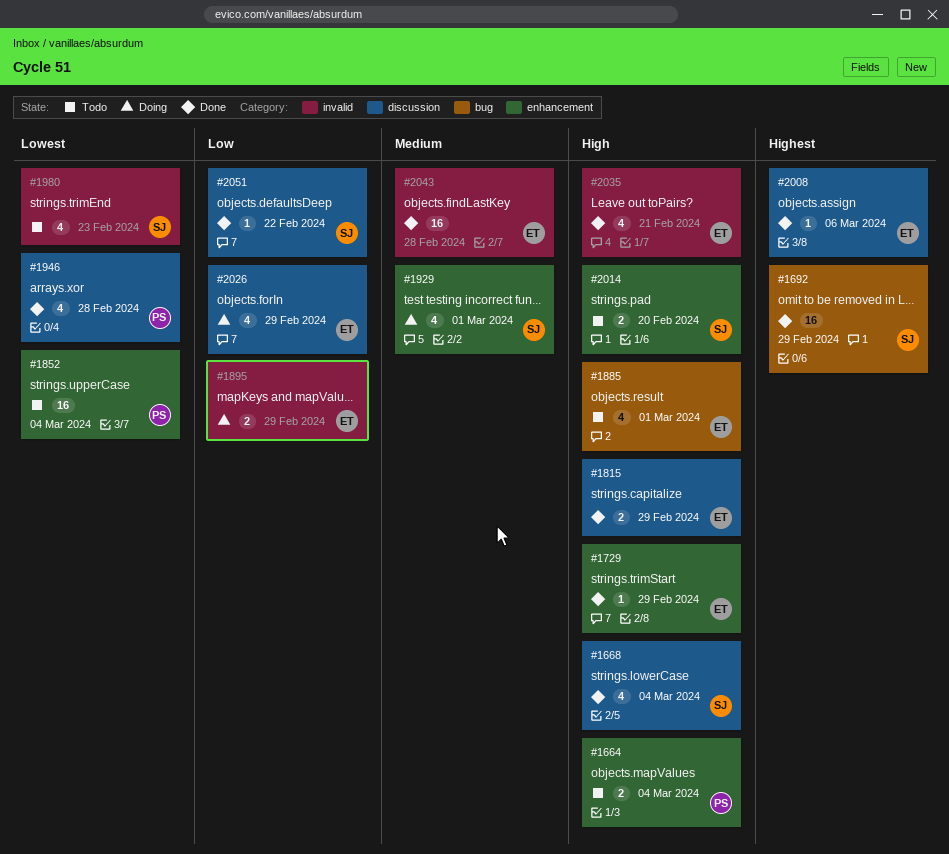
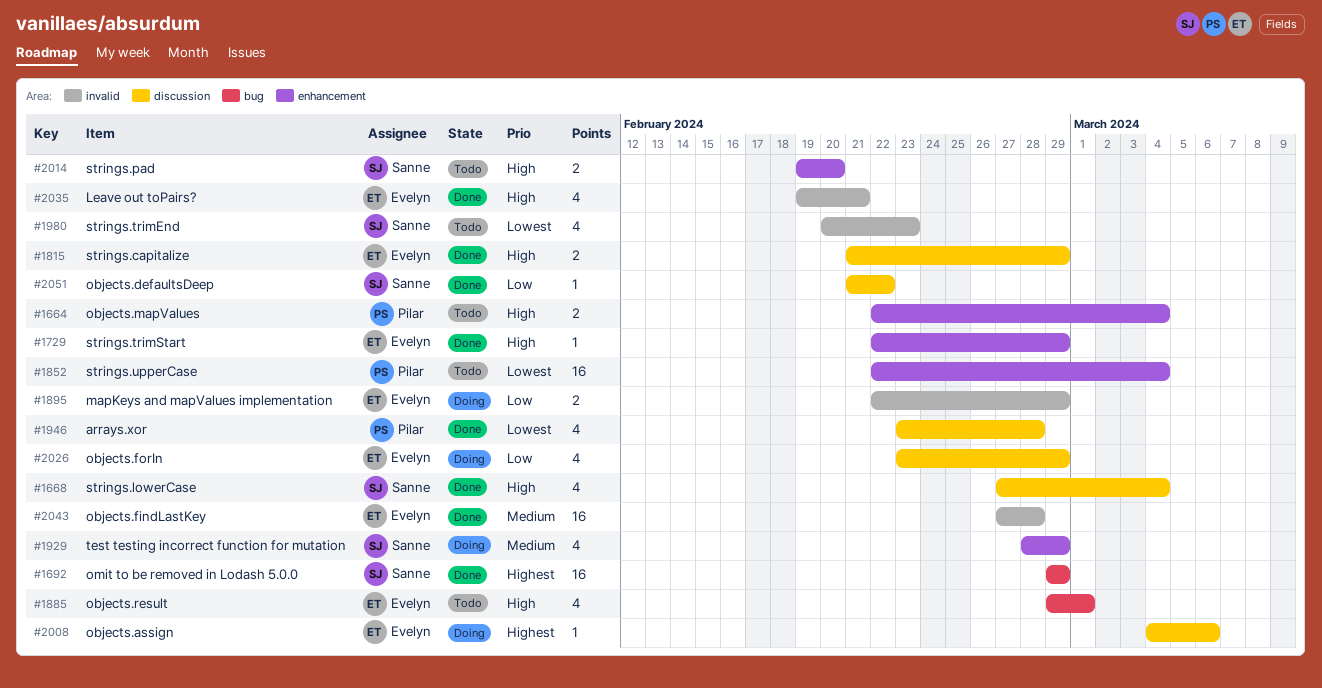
#1929, due: Mar 1 -> Feb 29
#2008, status: Done -> Doing

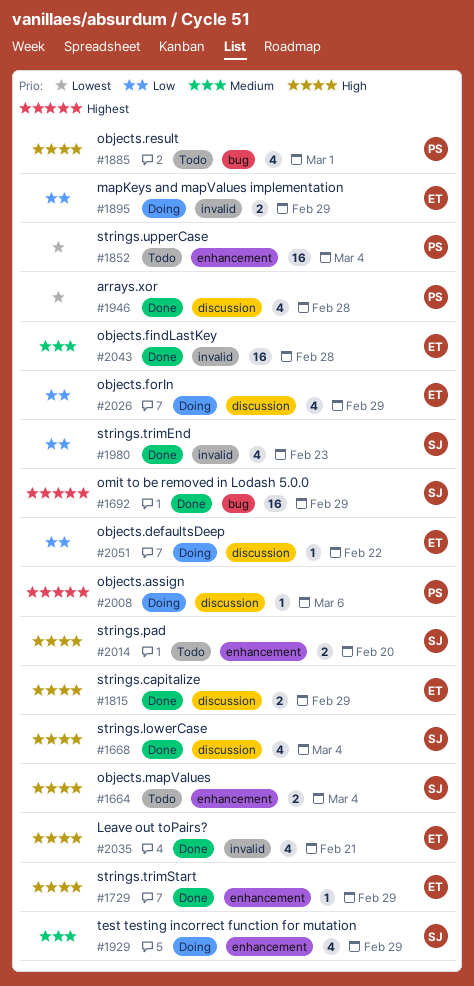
#1664, owner: Pilar -> Sanne
#1885, owner: Evelyn -> Pilar
#1980, status: Todo -> Done
#1980, priority: Lowest -> Low
#2008, owner: Evelyn -> Pilar
#2051, status: Done -> Doing
#2051, owner: Sanne -> Evelyn

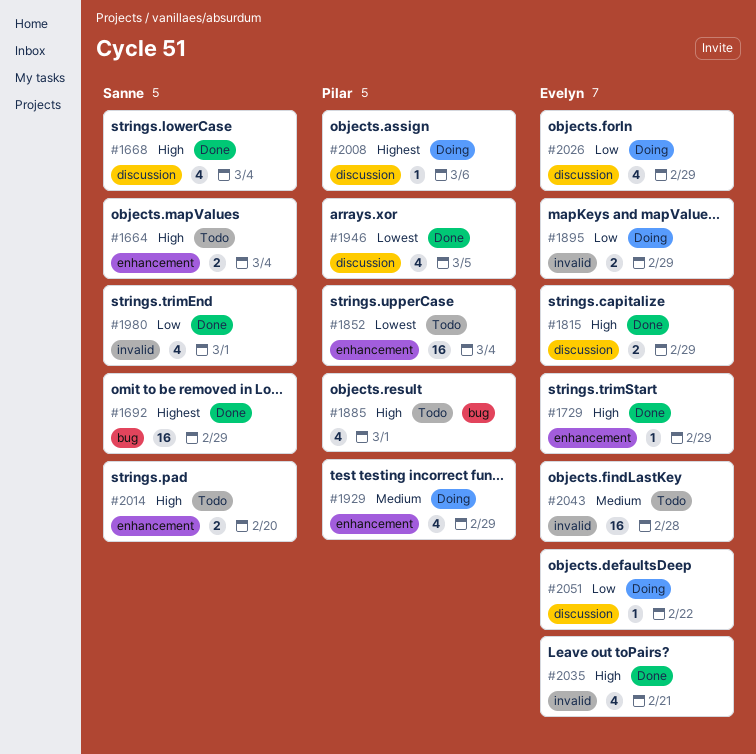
#1929, owner: Sanne -> Pilar
#1946, due: Feb 28 -> Mar 5
#1980, due: Feb 23 -> Mar 1
#2043, status: Done -> Todo

